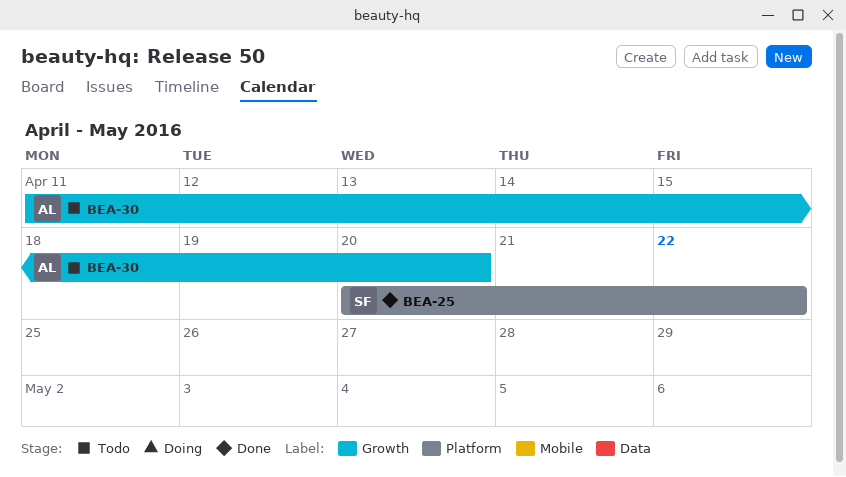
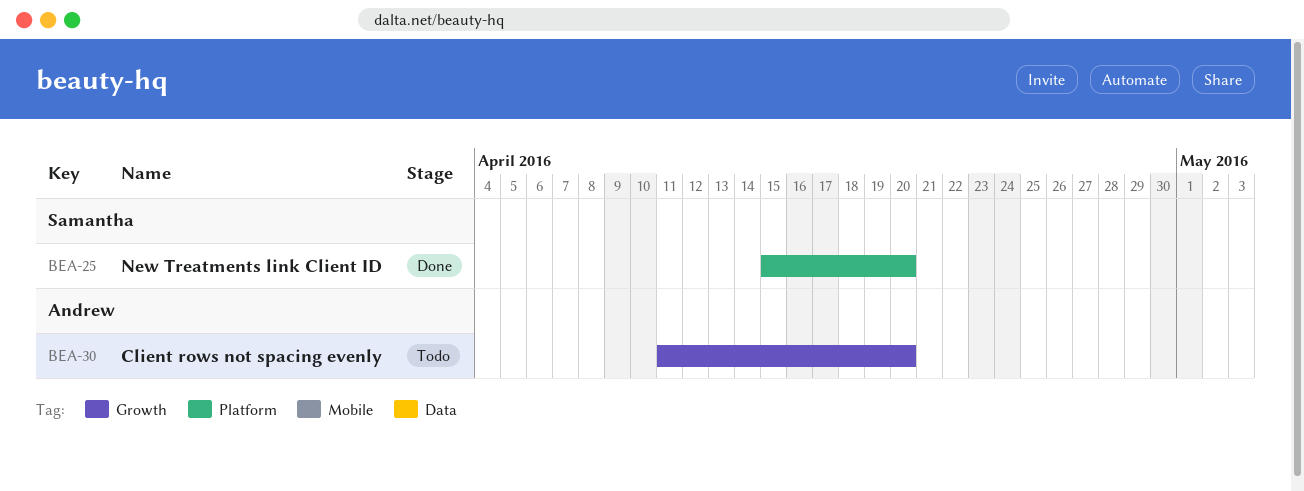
BEA-25, start: Apr 20 -> Apr 15
BEA-25, due: Apr 22 -> Apr 20

